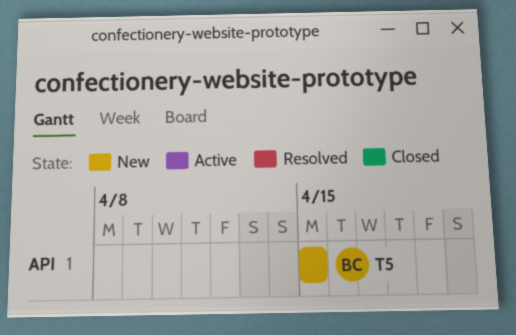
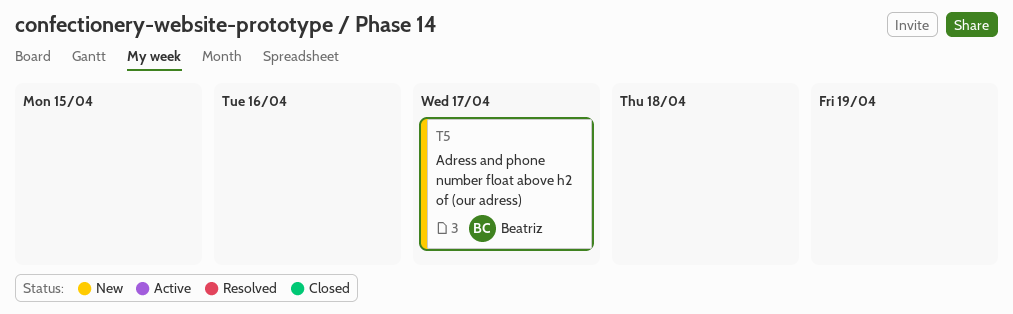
T5, due: Apr 15 -> Apr 17

